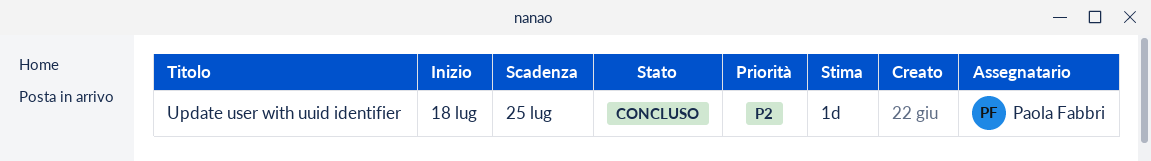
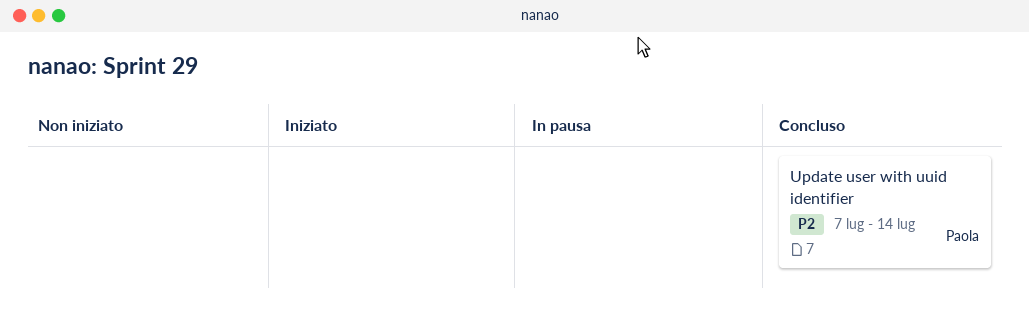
Update user with uuid identifier, start: Jul 18 -> Jul 7
Update user with uuid identifier, due: Jul 25 -> Jul 14

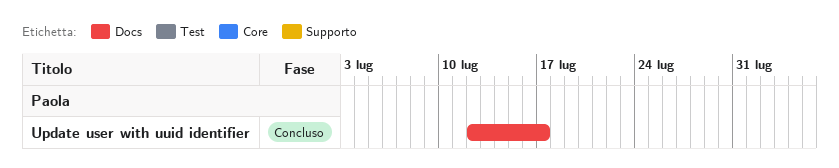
Update user with uuid identifier, start: Jul 7 -> Jul 12
Update user with uuid identifier, due: Jul 14 -> Jul 17

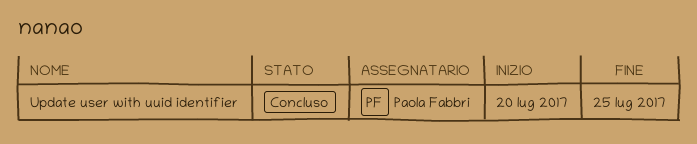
Update user with uuid identifier, start: Jul 12 -> Jul 20
Update user with uuid identifier, due: Jul 17 -> Jul 25

